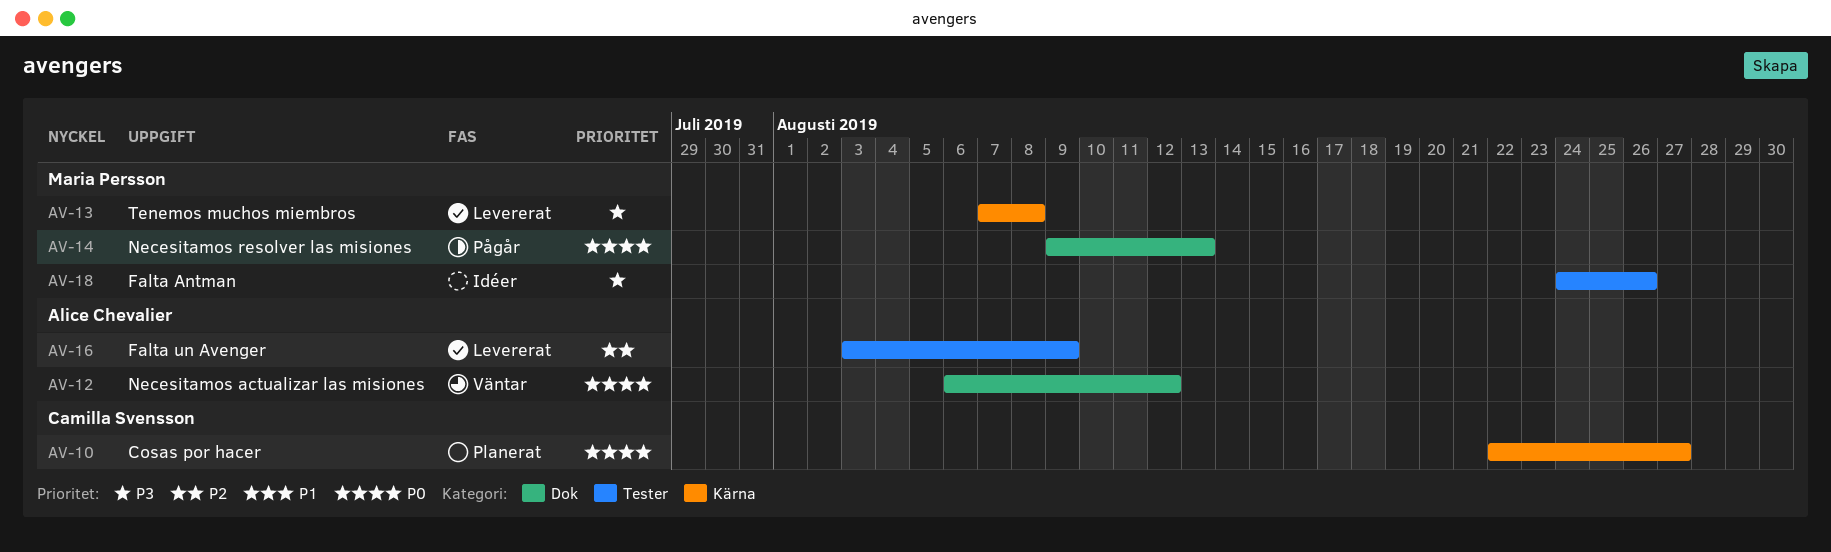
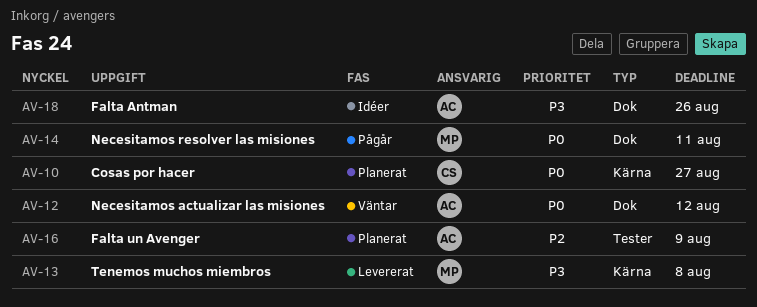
AV-14, due: Aug 13 -> Aug 11
AV-16, status: Levererat -> Planerat
AV-18, owner: Maria Persson -> Alice Chevalier
AV-18, label: Tester -> Dok

